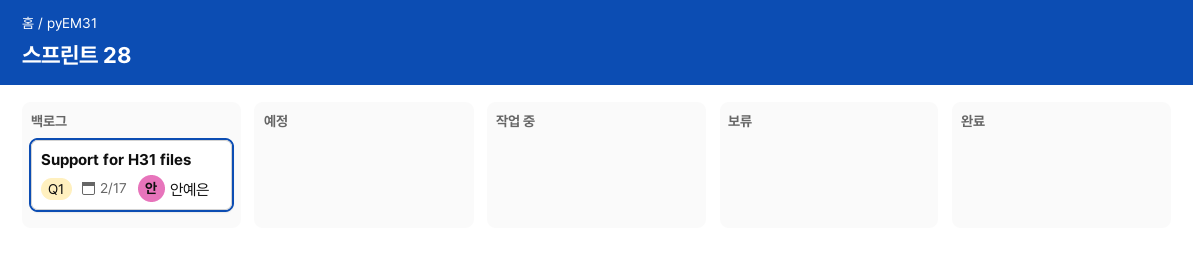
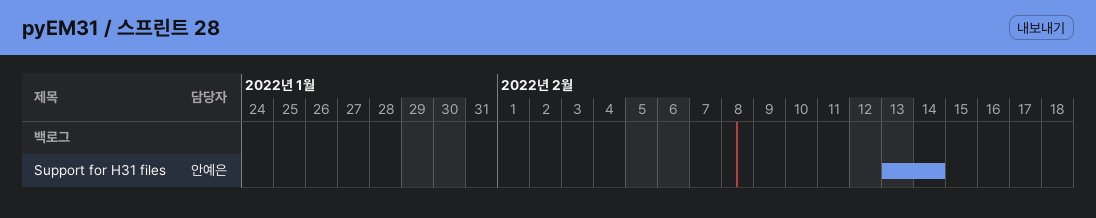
Support for H31 files, due: Feb 17 -> Feb 14

